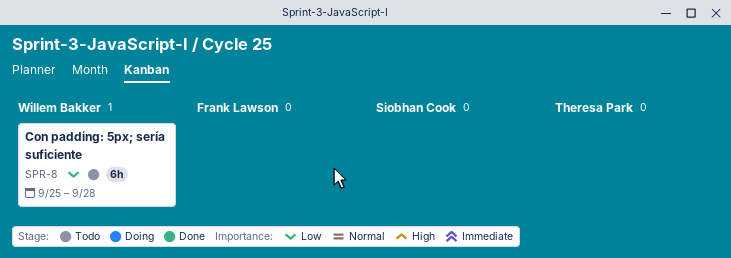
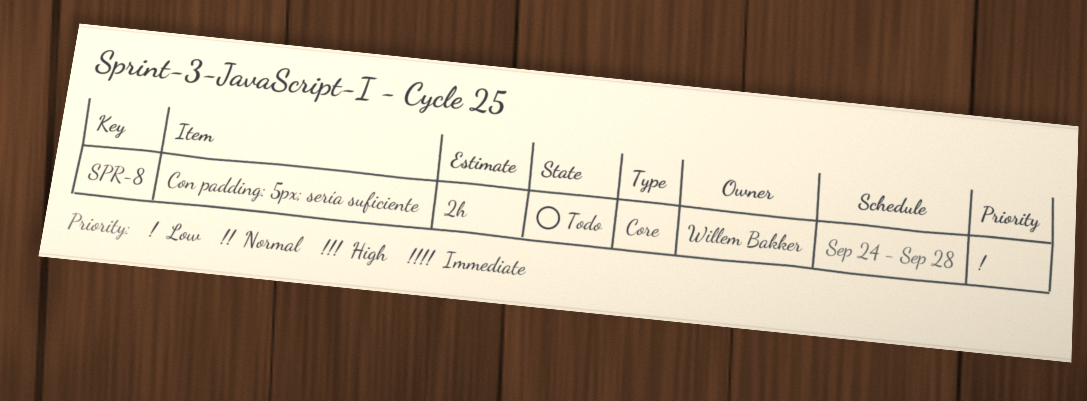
SPR-8, estimate: 6h -> 2h
SPR-8, start: Sep 25 -> Sep 24

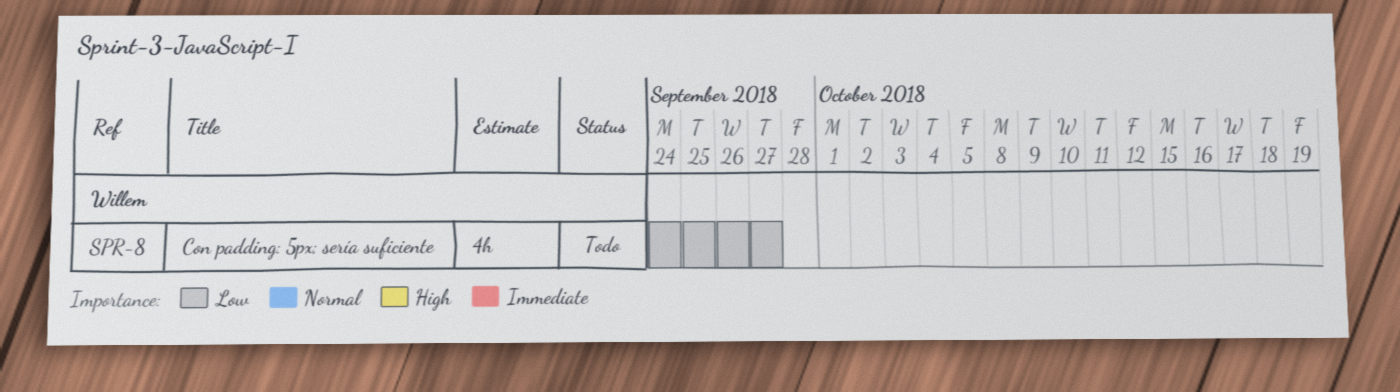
SPR-8, estimate: 2h -> 4h
SPR-8, due: Sep 28 -> Sep 27

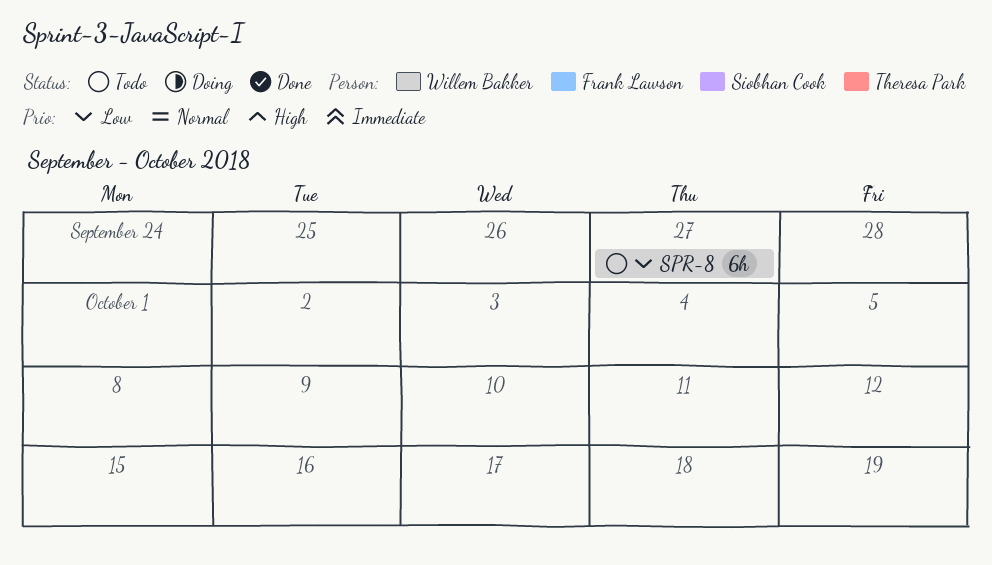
SPR-8, estimate: 4h -> 6h
SPR-8, start: Sep 24 -> Sep 27

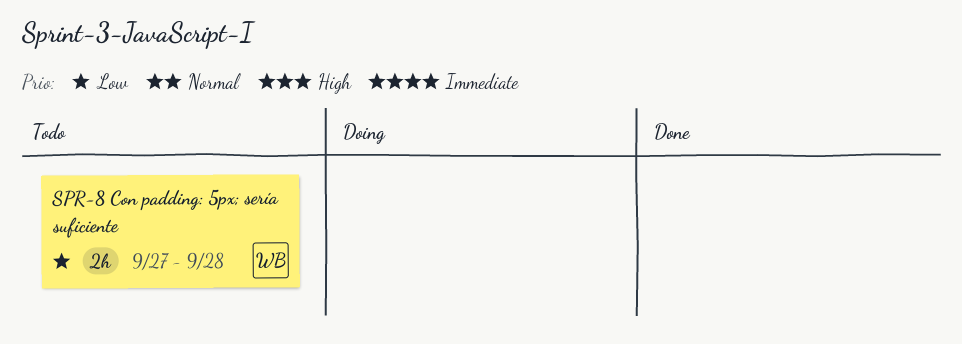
SPR-8, estimate: 6h -> 2h
SPR-8, due: Sep 27 -> Sep 28

